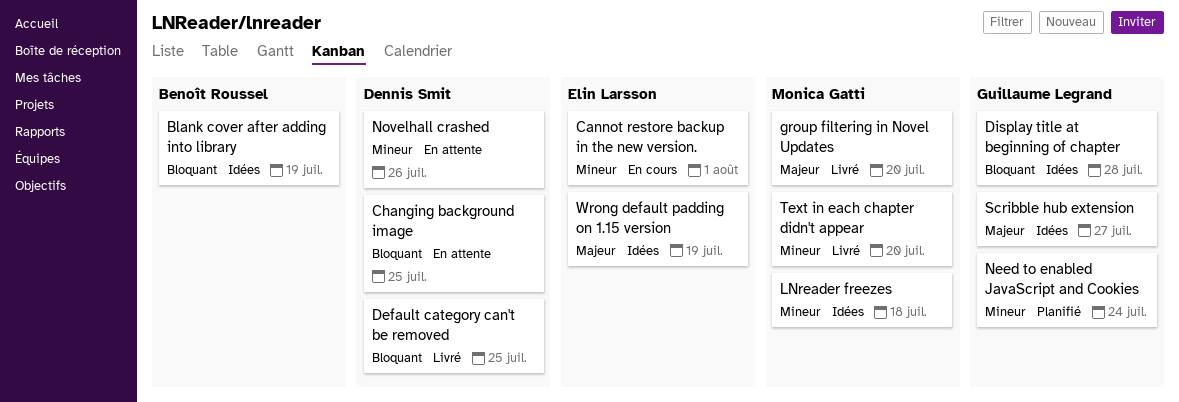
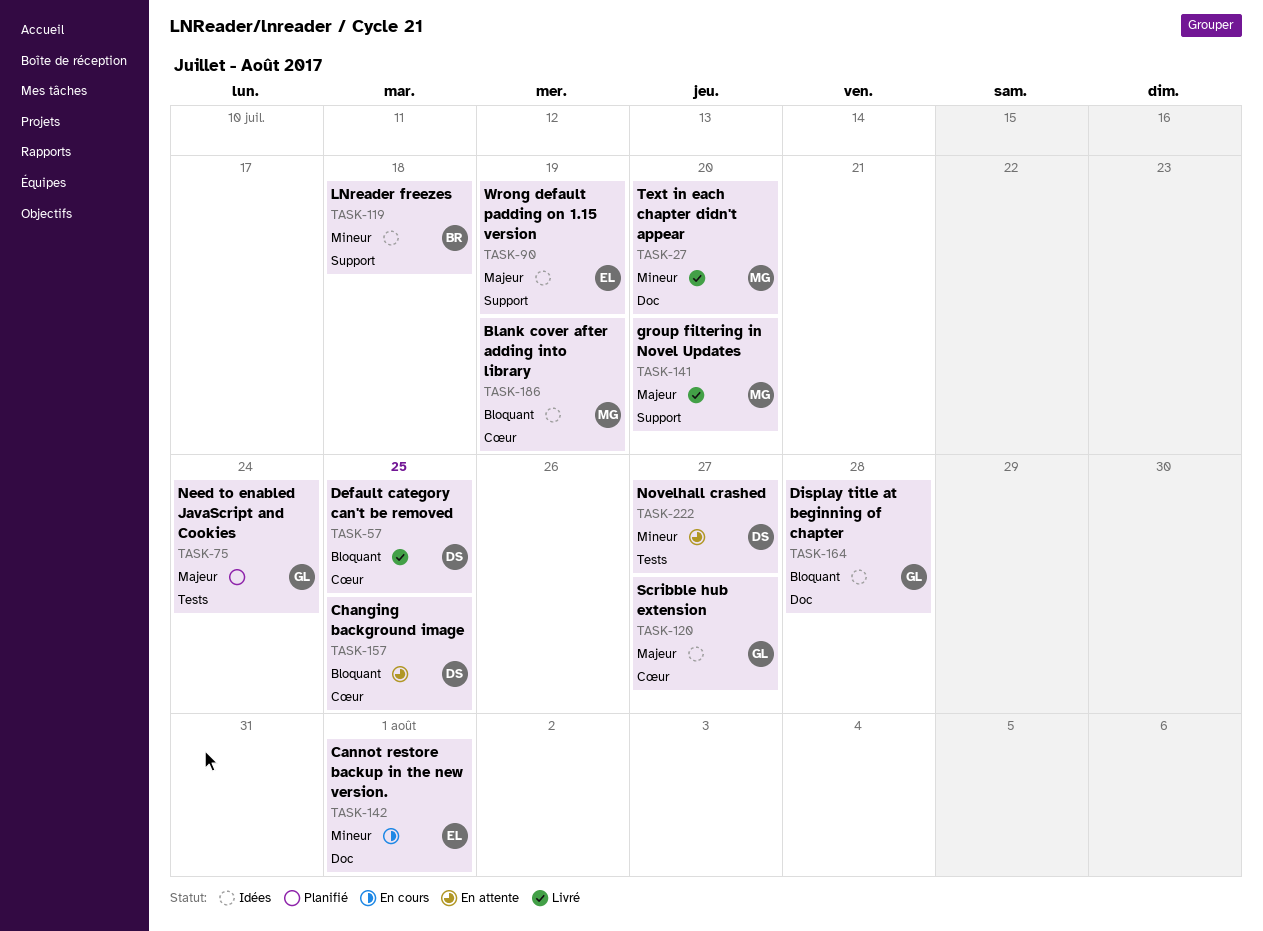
Blank cover after adding into library, owner: Benoît Roussel -> Monica Gatti
LNreader freezes, owner: Monica Gatti -> Benoît Roussel
Need to enabled JavaScript and Cookies, priority: Mineur -> Majeur
Novelhall crashed, due: Jul 26 -> Jul 27

